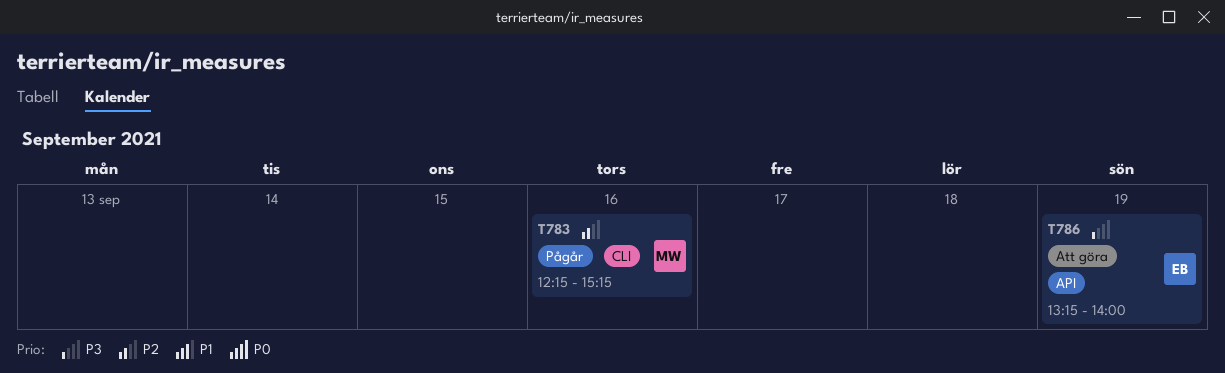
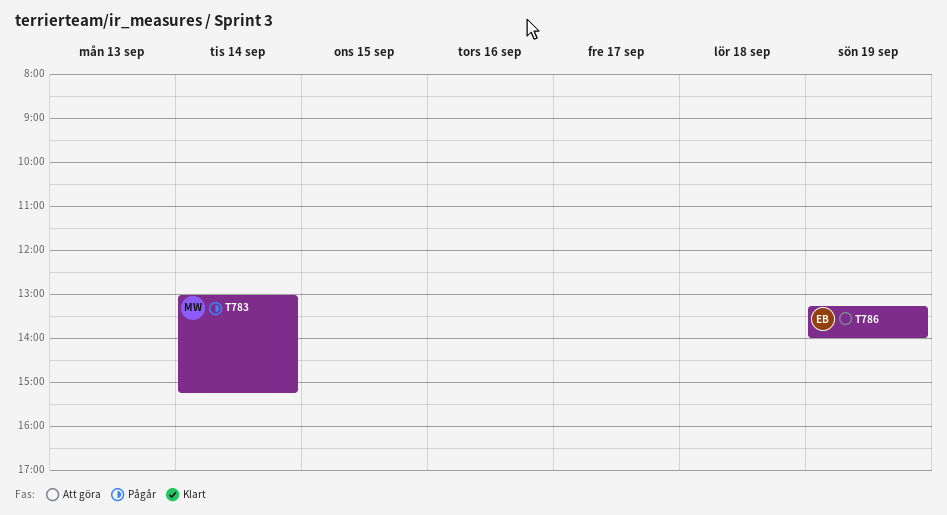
T783, day: Sep 16 -> Sep 14
T783, begins: 12:15 -> 13:00

